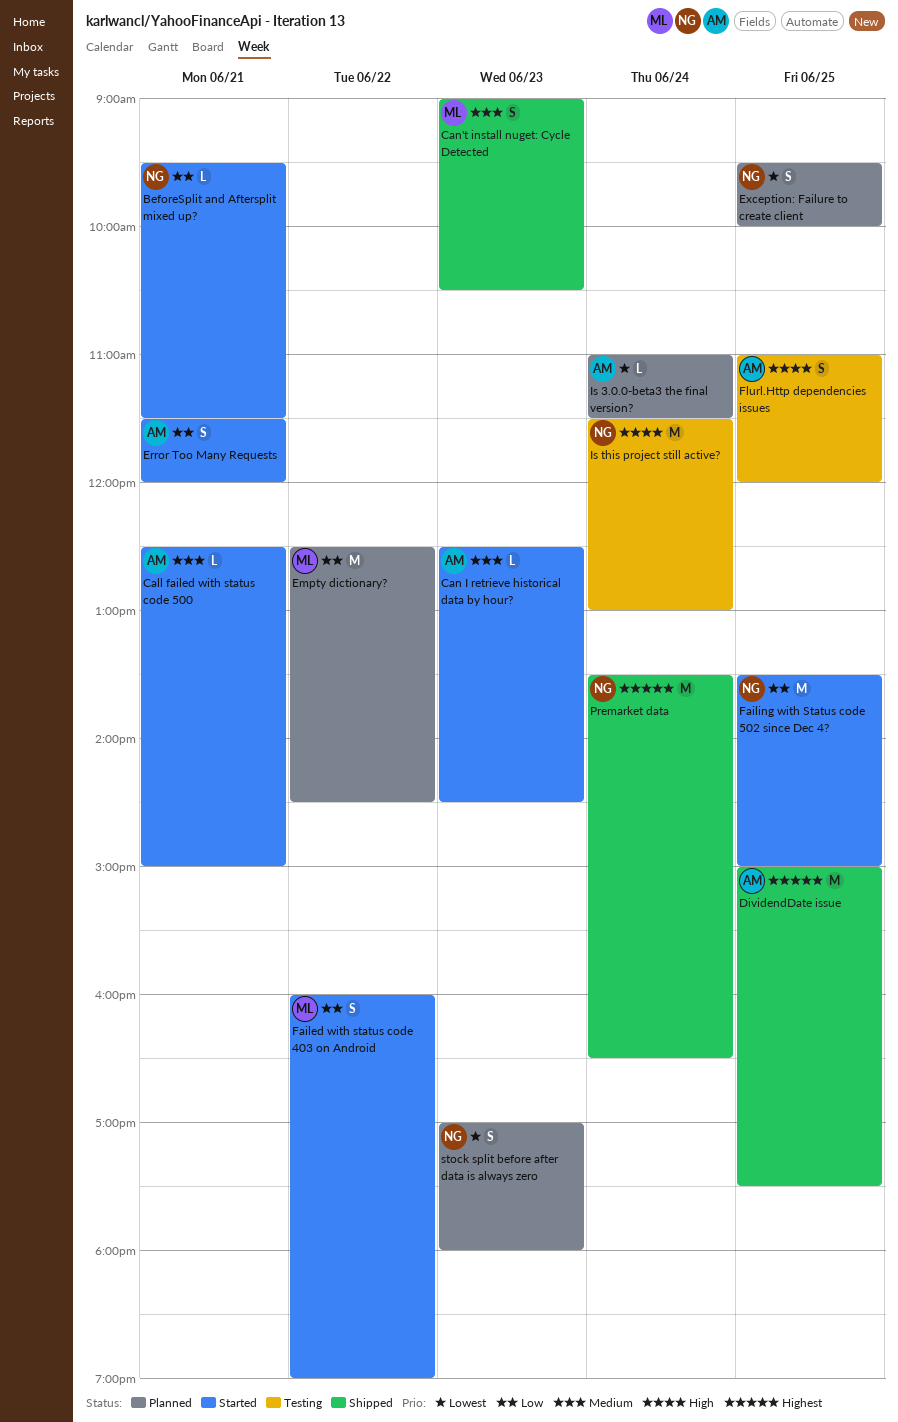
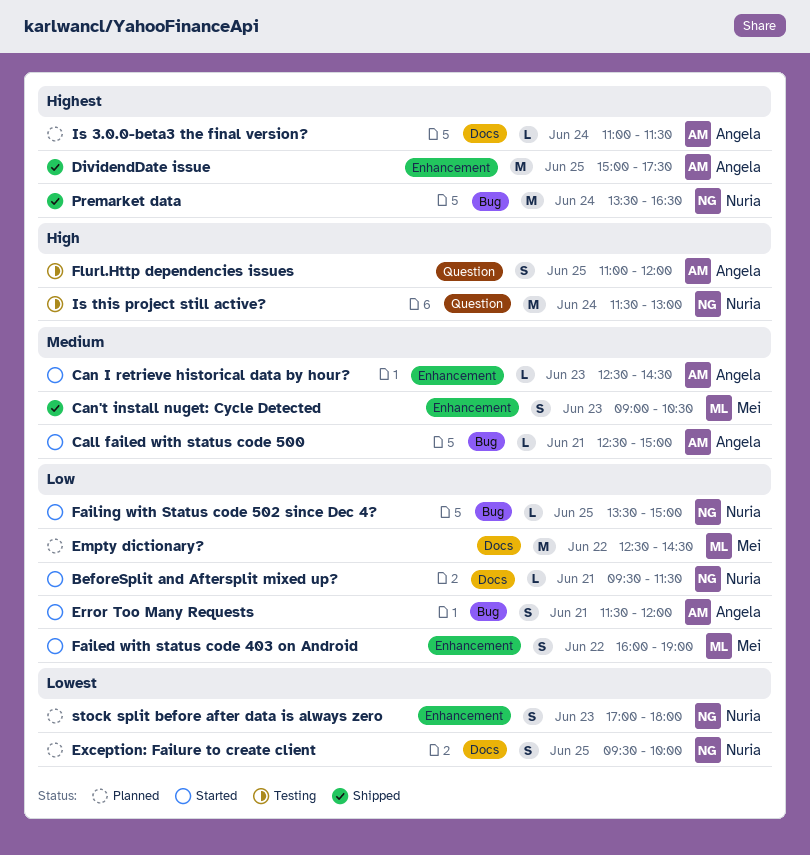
Failing with Status code 502 since Dec 4?, estimate: M -> L
Is 3.0.0-beta3 the final version?, priority: Lowest -> Highest

